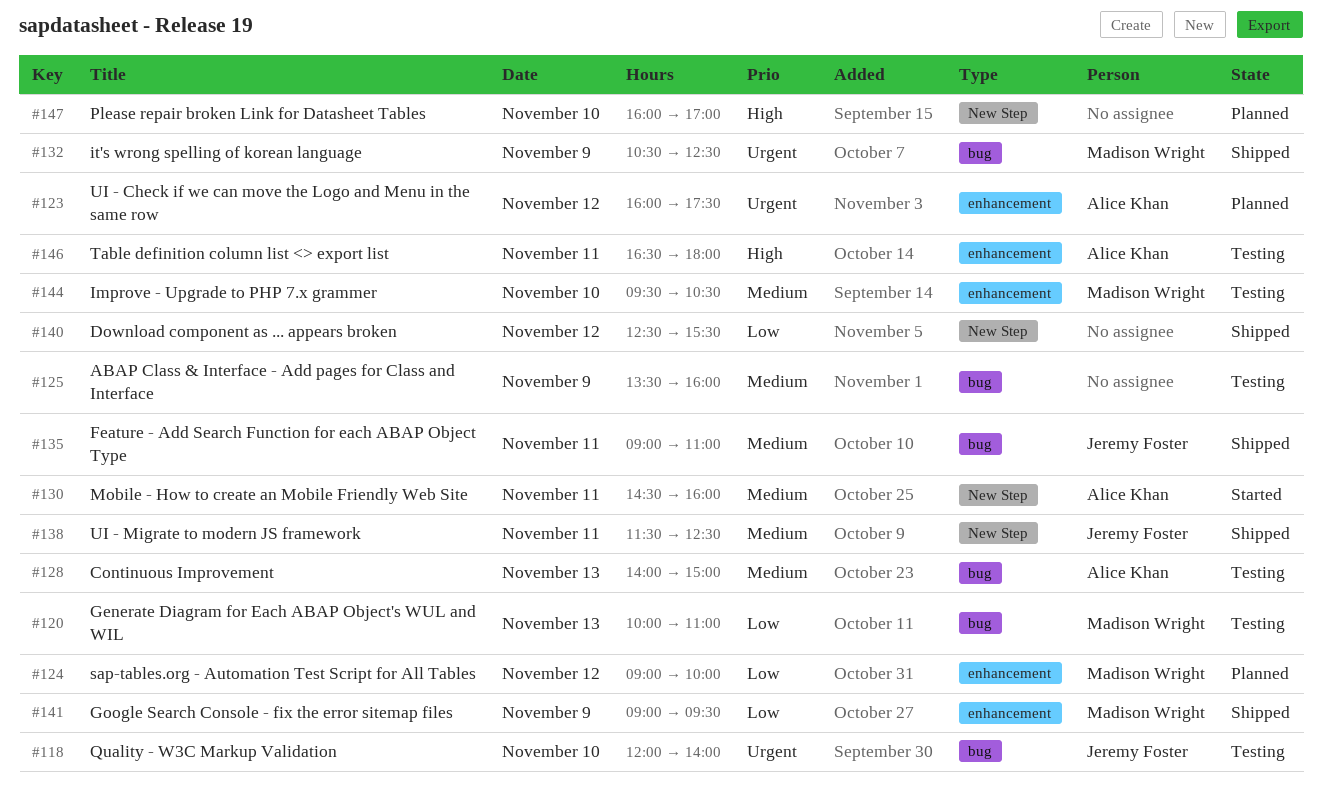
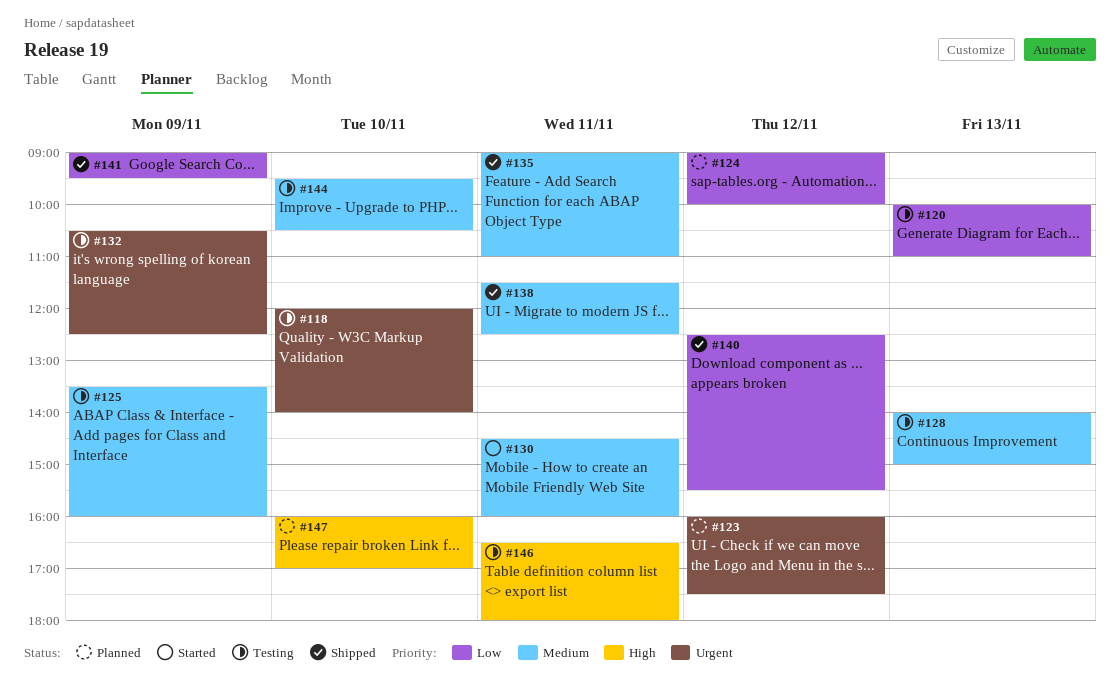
#132, status: Shipped -> Testing

